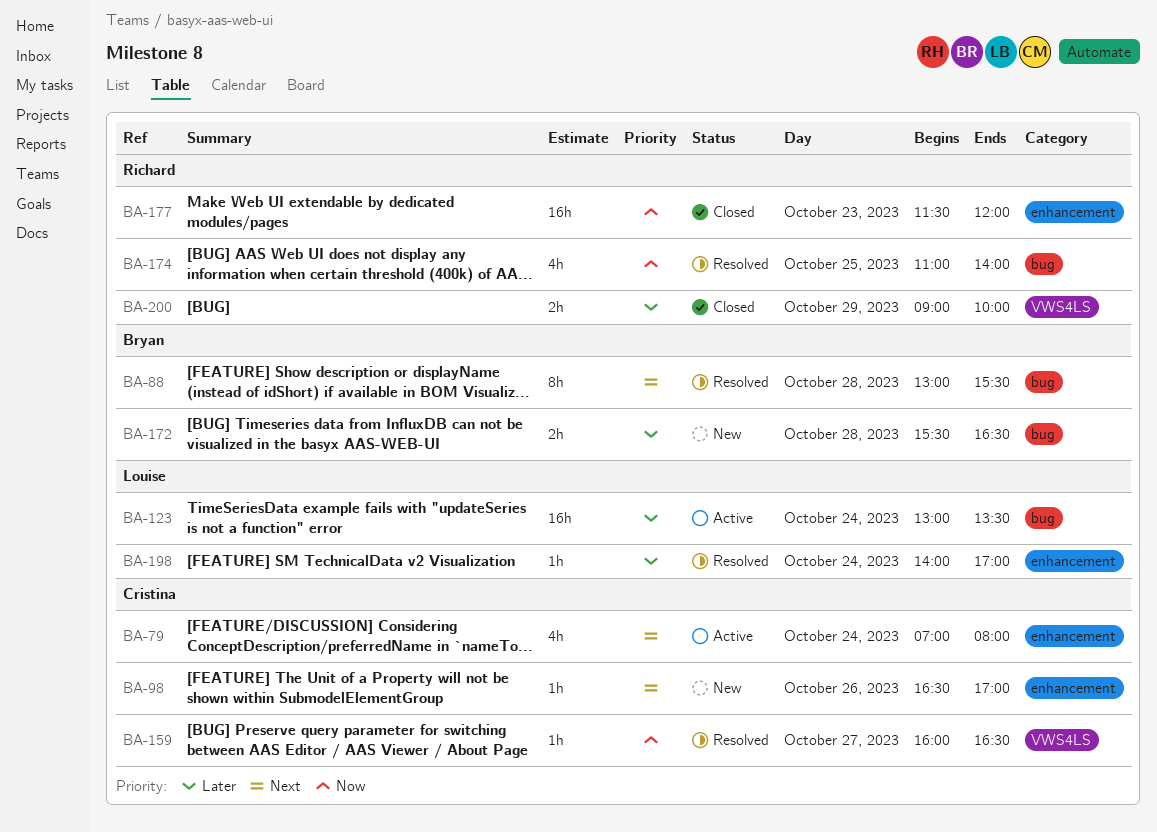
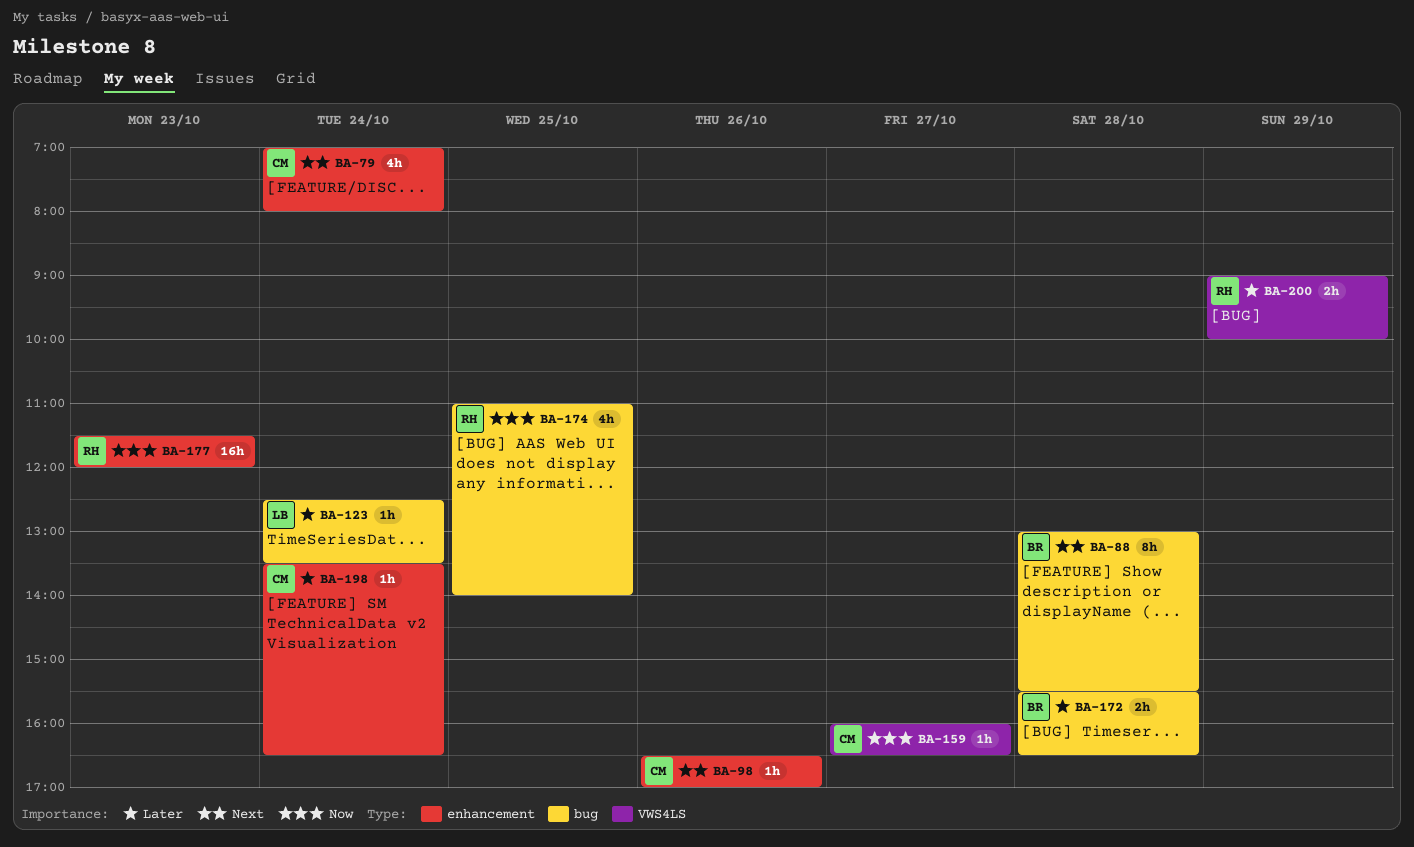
BA-123, estimate: 16h -> 1h
BA-123, begins: 13:00 -> 12:30
BA-198, owner: Louise -> Cristina
BA-198, begins: 14:00 -> 13:30
BA-198, ends: 17:00 -> 16:30

